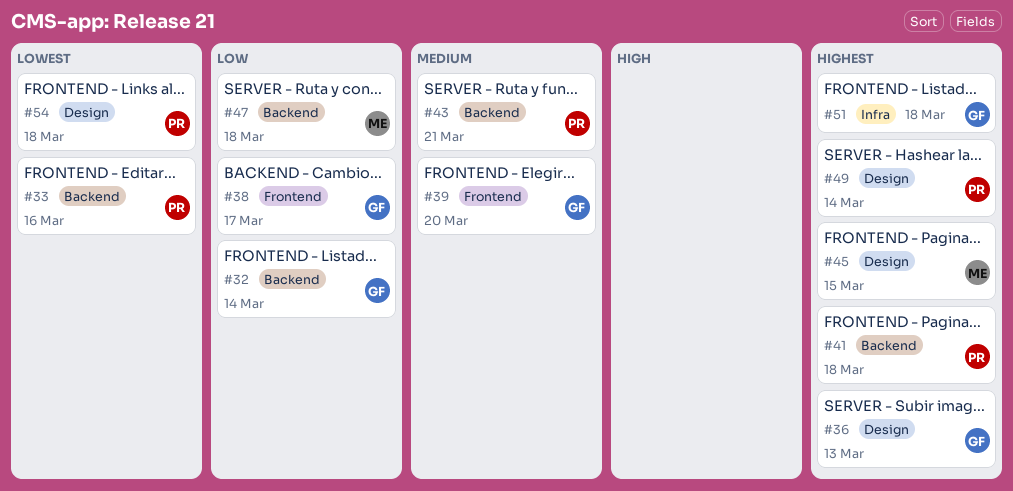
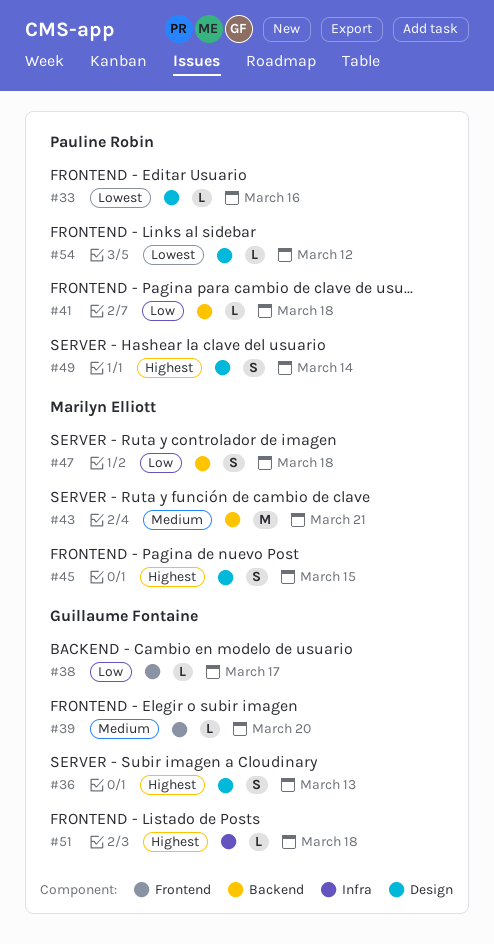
#32: present -> none
#33, label: Backend -> Design
#41, priority: Highest -> Low
#43, owner: Pauline Robin -> Marilyn Elliott
#54, due: Mar 18 -> Mar 12

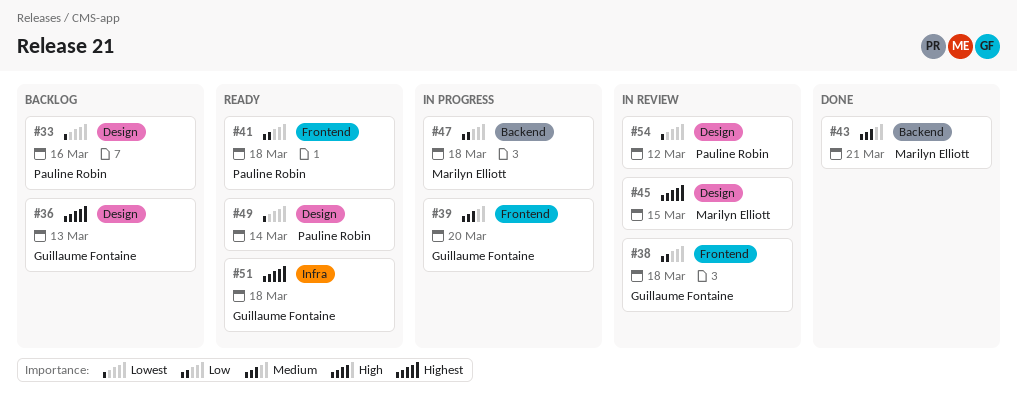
#38, due: Mar 17 -> Mar 18
#41, label: Backend -> Frontend
#49, priority: Highest -> Lowest

